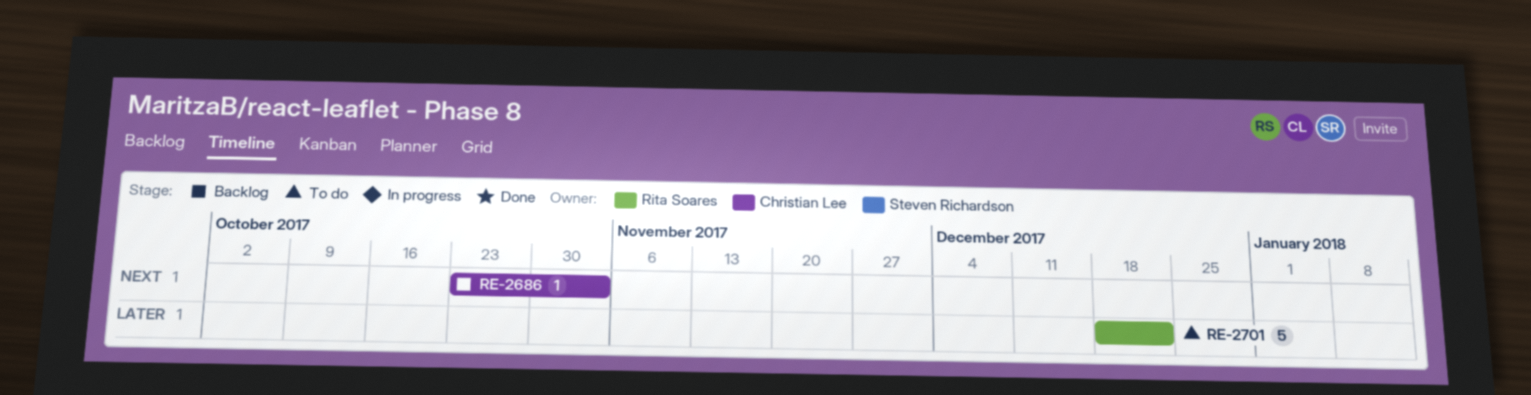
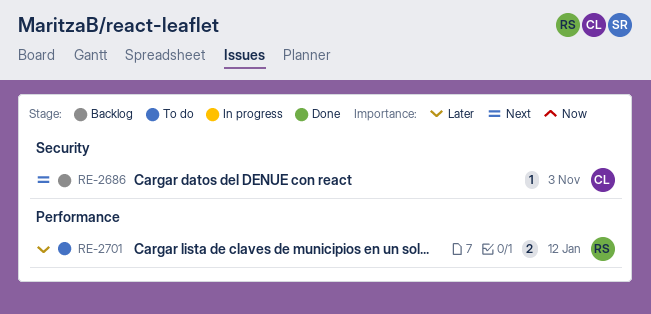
RE-2701, estimate: 5 -> 2
RE-2701, due: Dec 22 -> Jan 12

